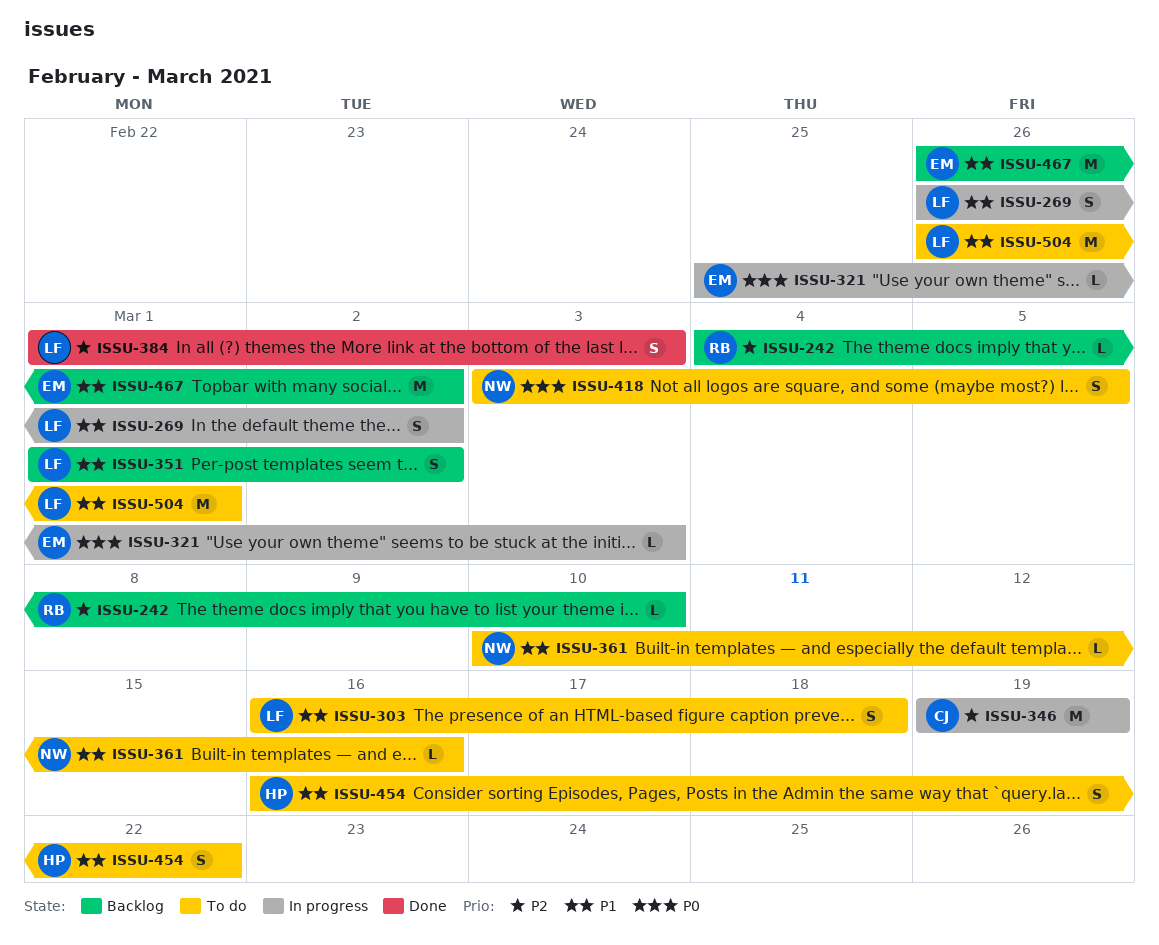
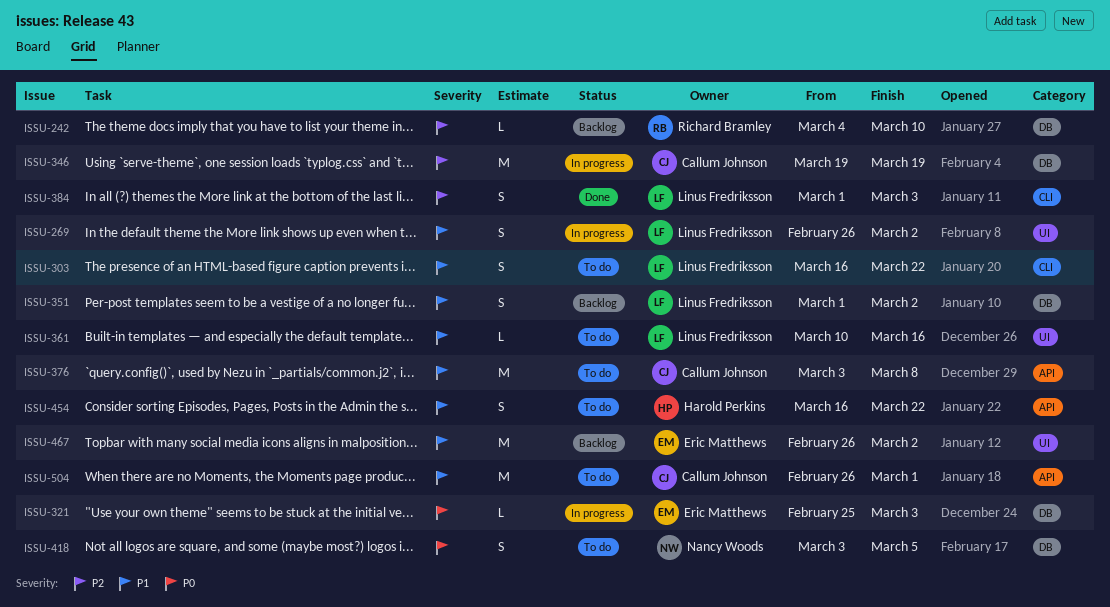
ISSU-303, due: Mar 18 -> Mar 22
ISSU-361, owner: Nancy Woods -> Linus Fredriksson
ISSU-376: none -> present
ISSU-504, owner: Linus Fredriksson -> Callum Johnson

